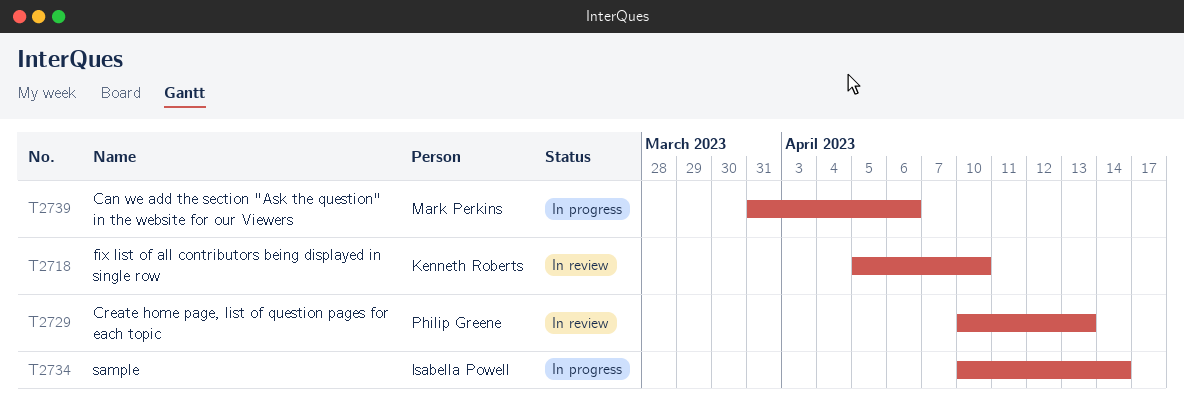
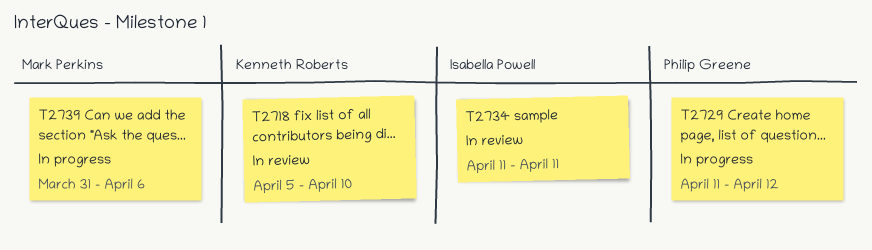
T2729, status: In review -> In progress
T2729, start: Apr 10 -> Apr 11
T2729, due: Apr 13 -> Apr 12
T2734, status: In progress -> In review
T2734, start: Apr 10 -> Apr 11
T2734, due: Apr 14 -> Apr 11

